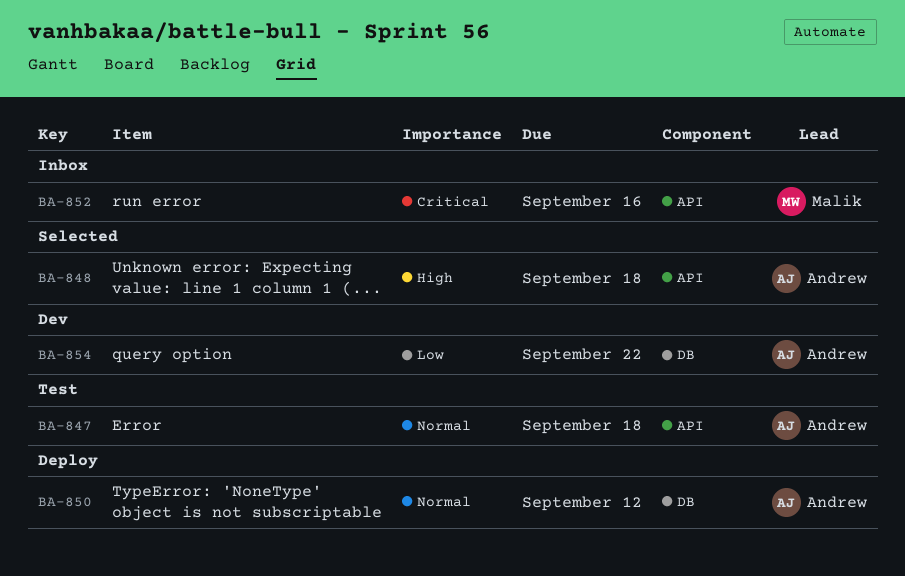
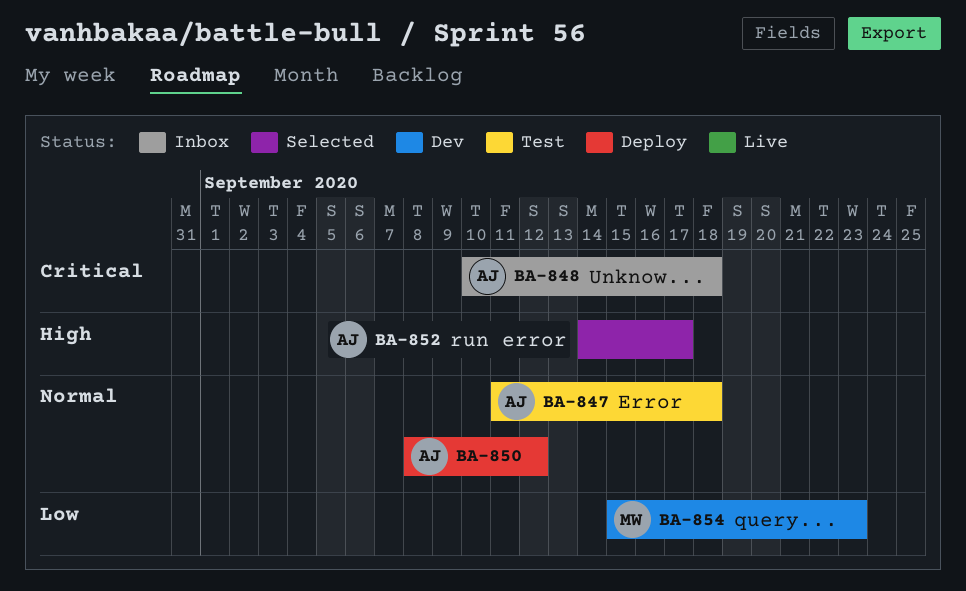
BA-848, status: Selected -> Inbox
BA-848, priority: High -> Critical
BA-852, status: Inbox -> Selected
BA-852, owner: Malik -> Andrew
BA-852, priority: Critical -> High
BA-852, due: Sep 16 -> Sep 17
BA-854, owner: Andrew -> Malik
BA-854, due: Sep 22 -> Sep 23

